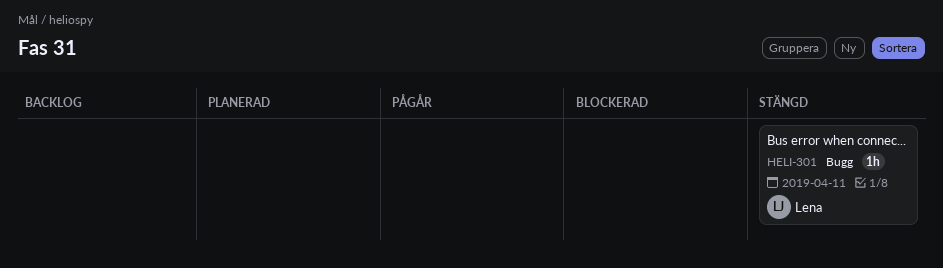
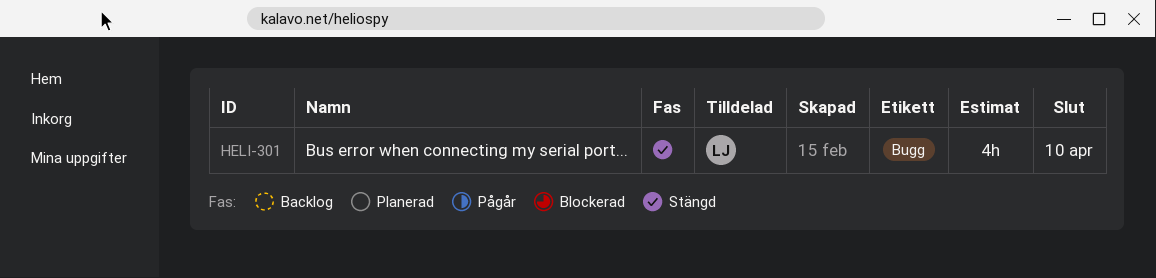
HELI-301, estimate: 1h -> 4h
HELI-301, due: Apr 11 -> Apr 10

